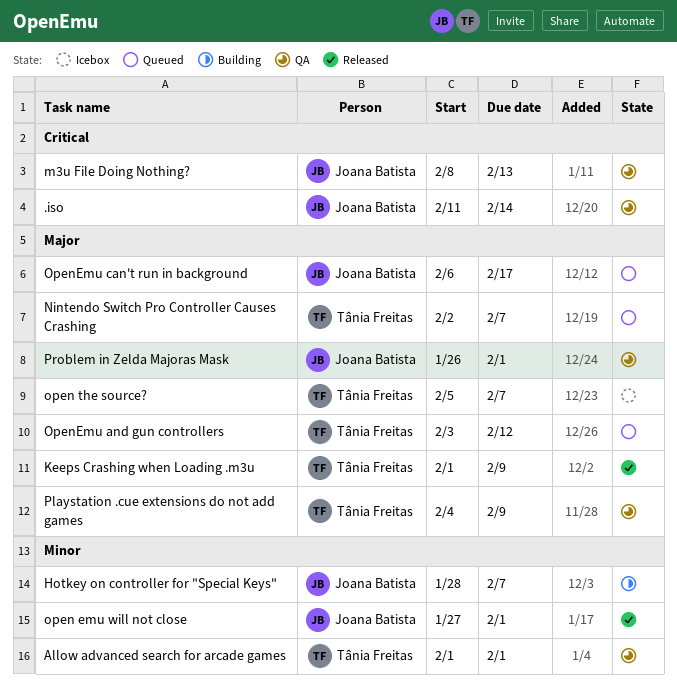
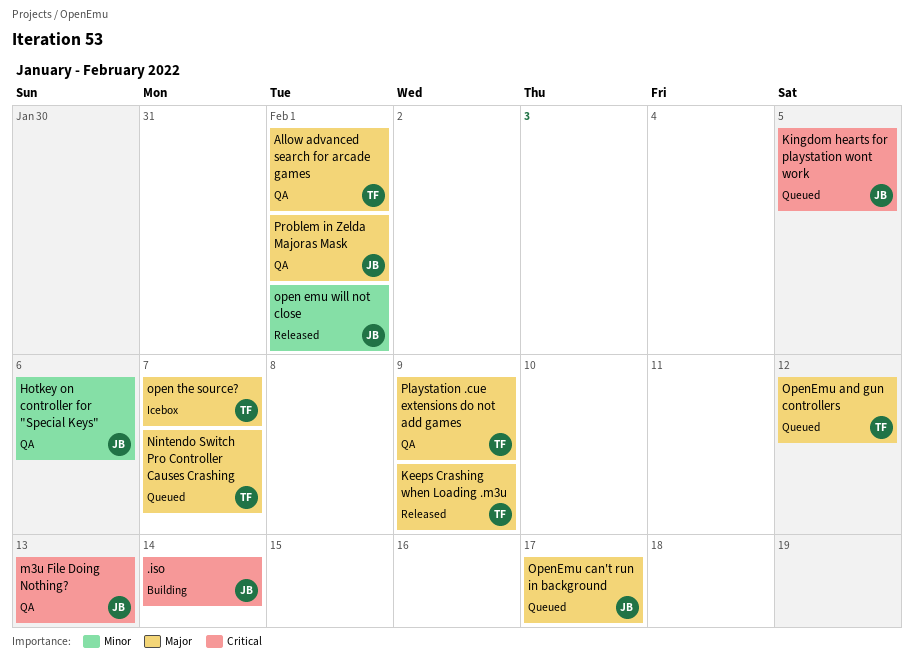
.iso, status: QA -> Building
Allow advanced search for arcade games, priority: Minor -> Major
Hotkey on controller for "Special Keys", status: Building -> QA
Hotkey on controller for "Special Keys", due: Feb 7 -> Feb 6
Kingdom hearts for playstation wont work: none -> present

